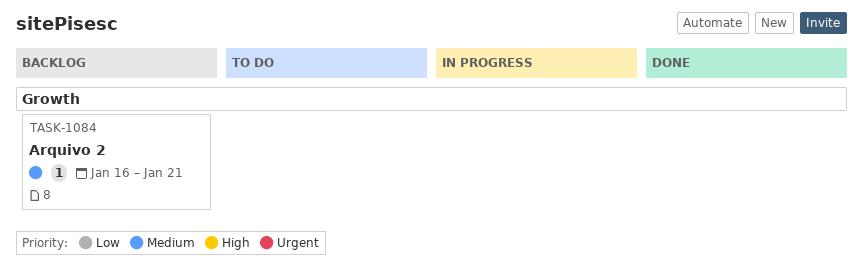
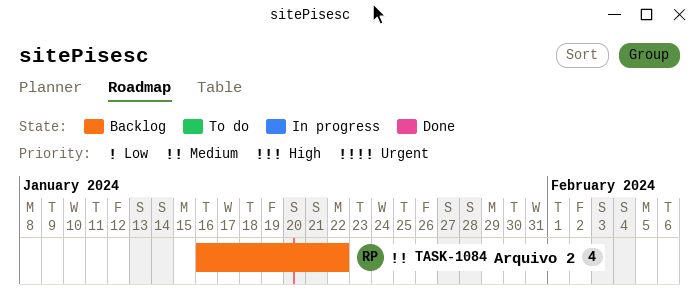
TASK-1084, estimate: 1 -> 4
TASK-1084, due: Jan 21 -> Jan 22

